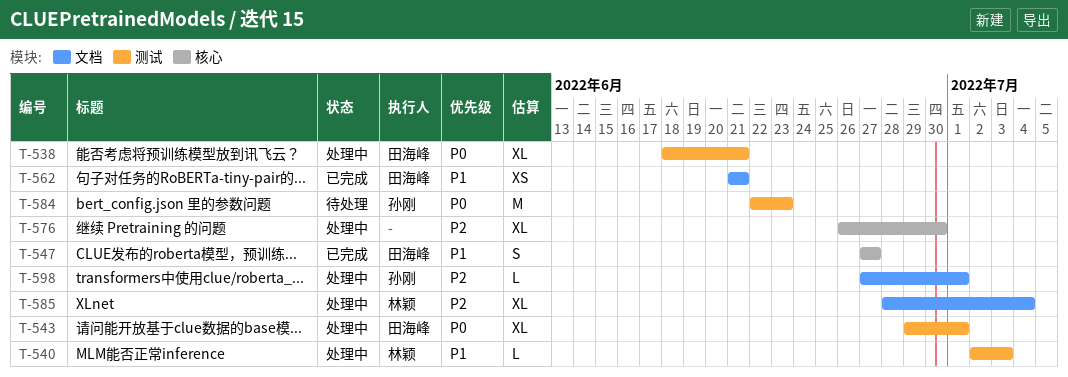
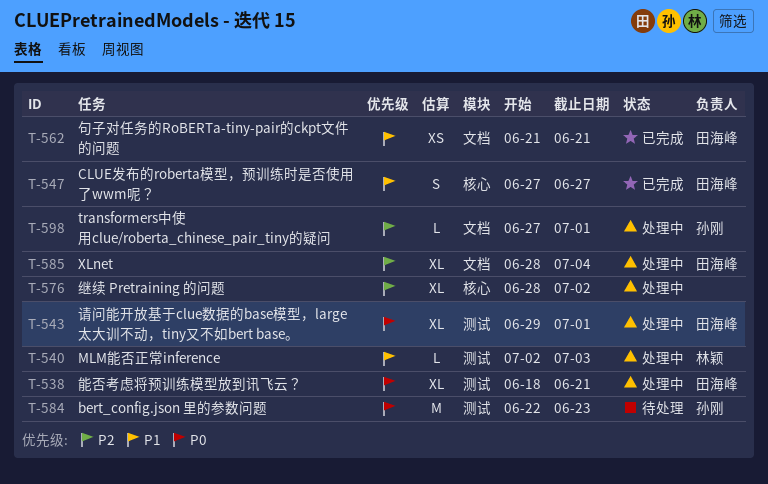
T-576, start: Jun 26 -> Jun 28
T-576, due: Jun 30 -> Jul 2
T-585, owner: 林颖 -> 田海峰

